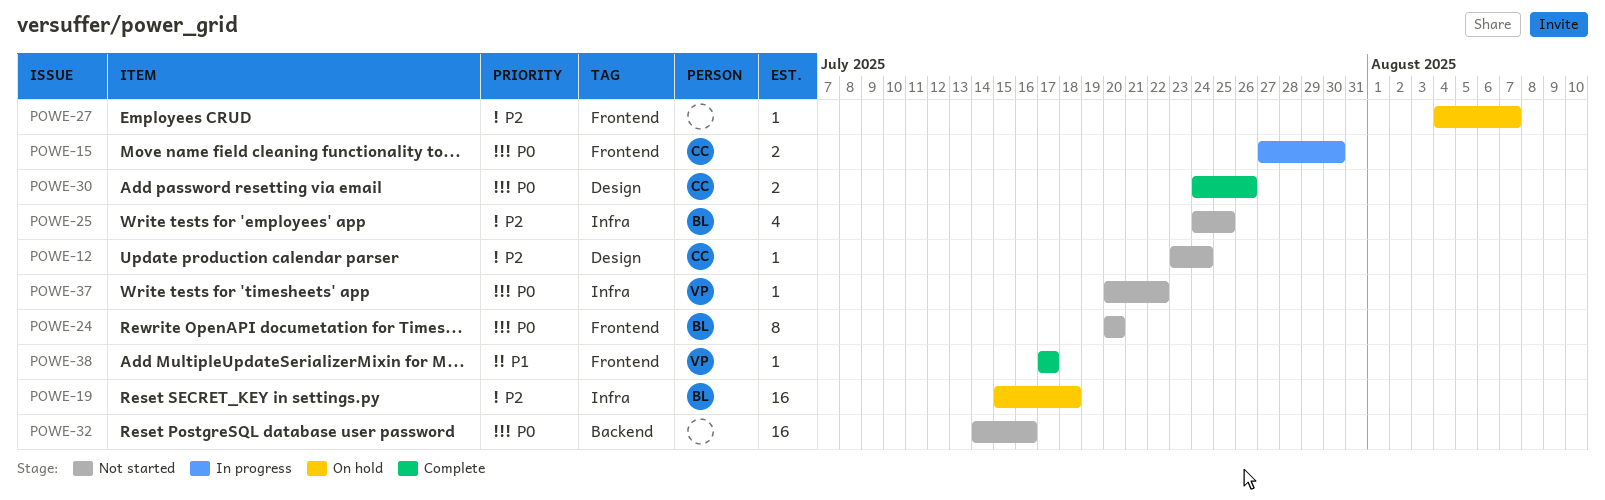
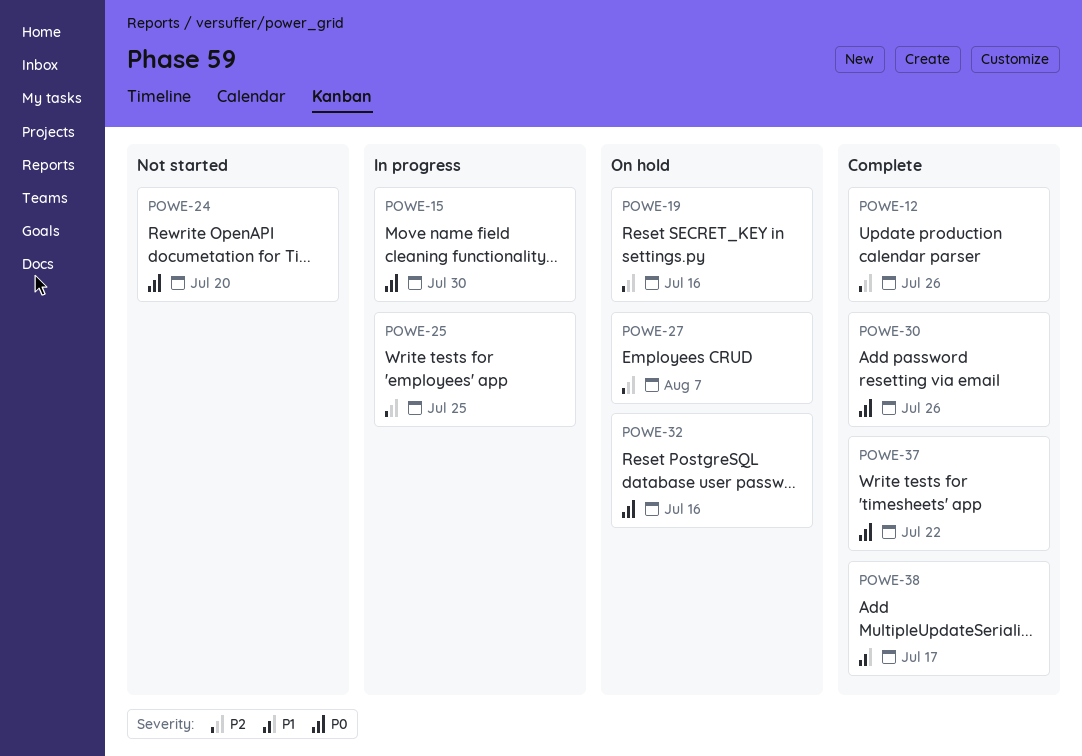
POWE-12, status: Not started -> Complete
POWE-12, due: Jul 24 -> Jul 26
POWE-19, due: Jul 18 -> Jul 16
POWE-25, status: Not started -> In progress
POWE-32, status: Not started -> On hold
POWE-37, status: Not started -> Complete

